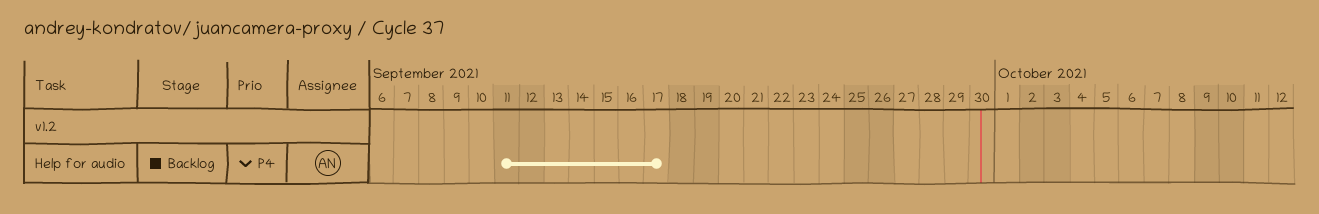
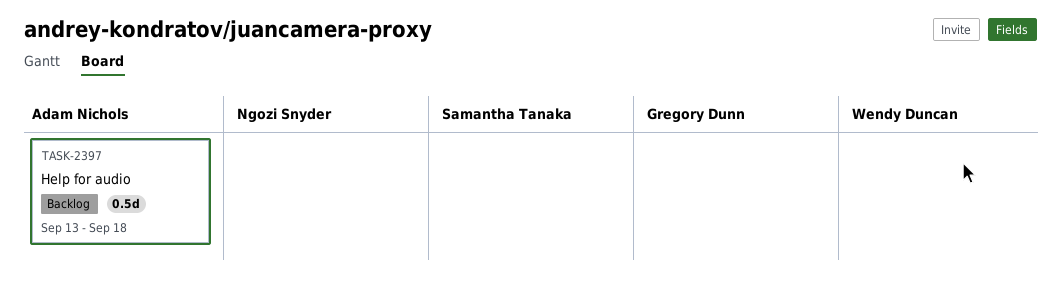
Help for audio, start: Sep 11 -> Sep 13
Help for audio, due: Sep 17 -> Sep 18

